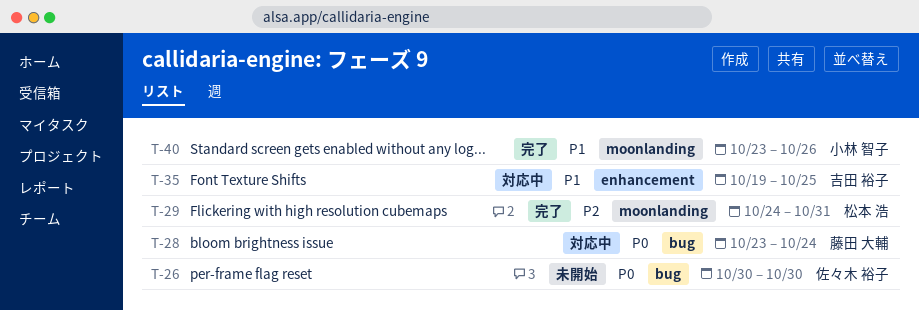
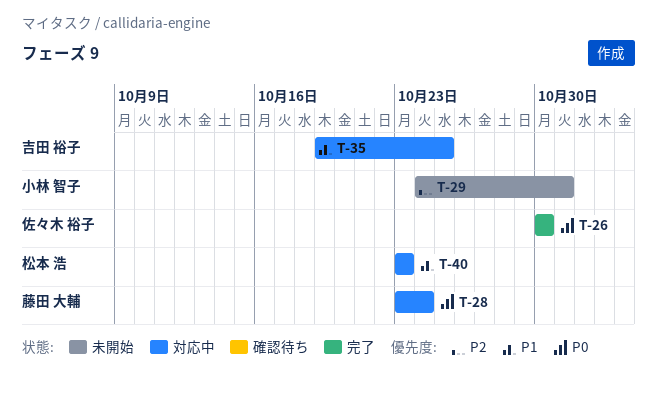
T-26, status: 未開始 -> 完了
T-29, status: 完了 -> 未開始
T-29, owner: 松本 浩 -> 小林 智子
T-40, status: 完了 -> 対応中
T-40, owner: 小林 智子 -> 松本 浩
T-40, due: Oct 26 -> Oct 23

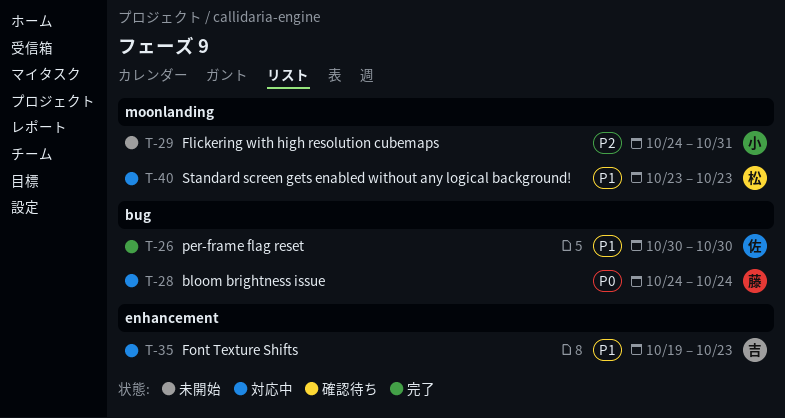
T-26, priority: P0 -> P1
T-28, start: Oct 23 -> Oct 24
T-35, due: Oct 25 -> Oct 23

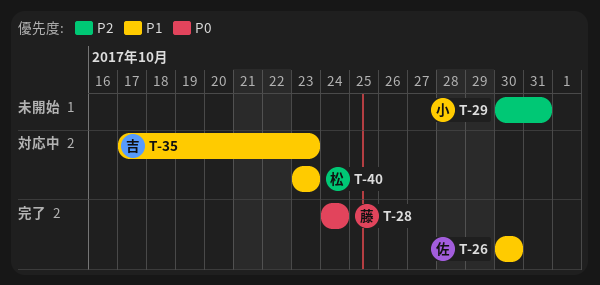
T-28, status: 対応中 -> 完了
T-29, start: Oct 24 -> Oct 30
T-35, start: Oct 19 -> Oct 17

